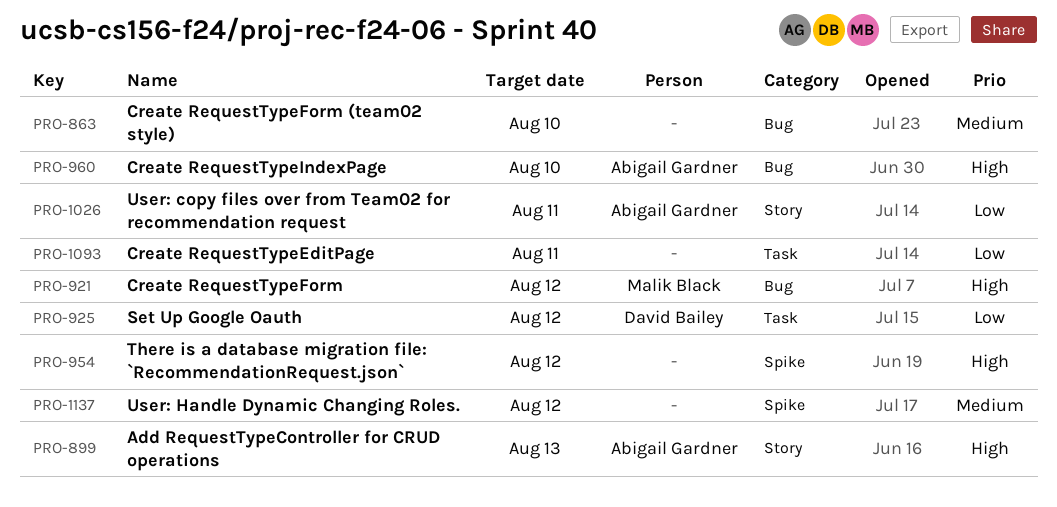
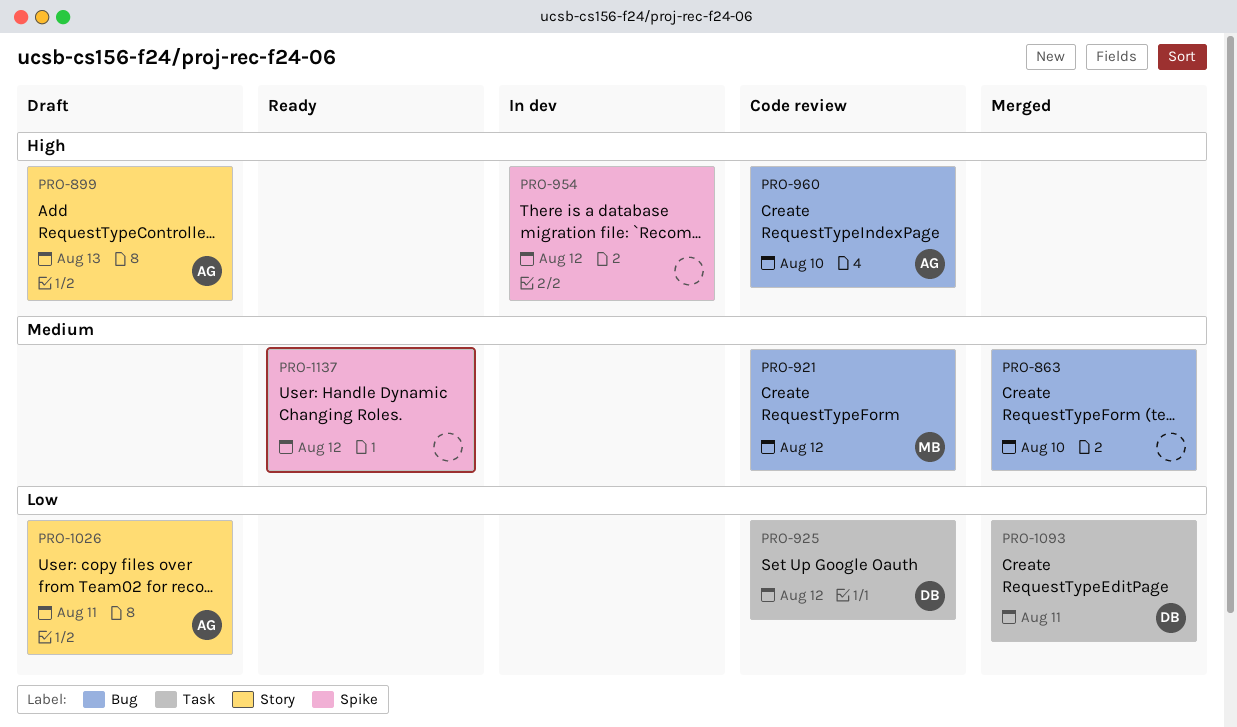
PRO-921, priority: High -> Medium
PRO-1093, owner: none -> David Bailey

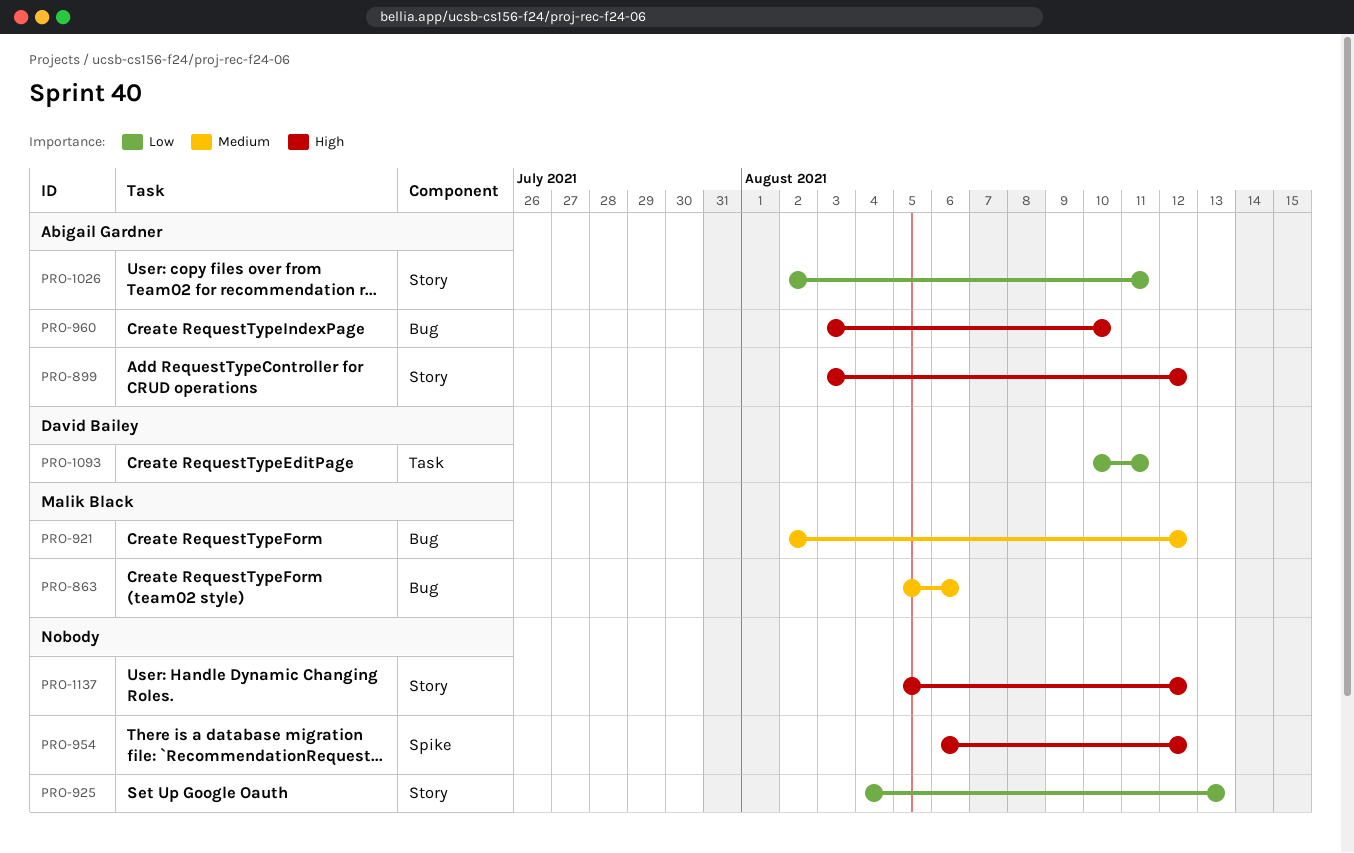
PRO-863, owner: none -> Malik Black
PRO-863, due: Aug 10 -> Aug 6
PRO-899, due: Aug 13 -> Aug 12
PRO-925, owner: David Bailey -> none
PRO-925, label: Task -> Story
PRO-925, due: Aug 12 -> Aug 13
PRO-1137, priority: Medium -> High
PRO-1137, label: Spike -> Story

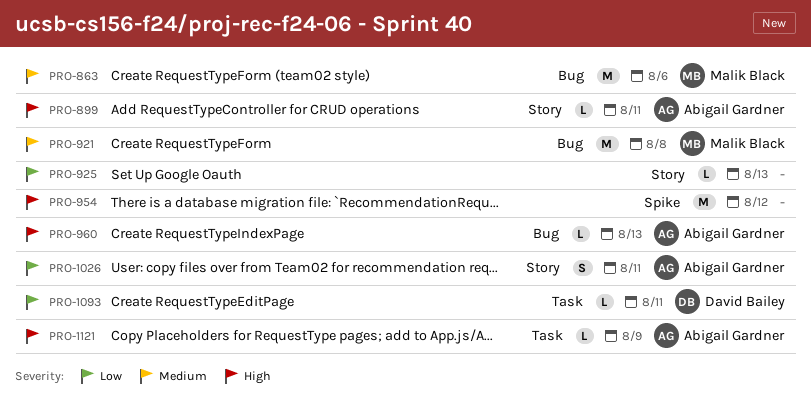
PRO-899, due: Aug 12 -> Aug 11
PRO-921, due: Aug 12 -> Aug 8
PRO-960, due: Aug 10 -> Aug 13
PRO-1121: none -> present
PRO-1137: present -> none

